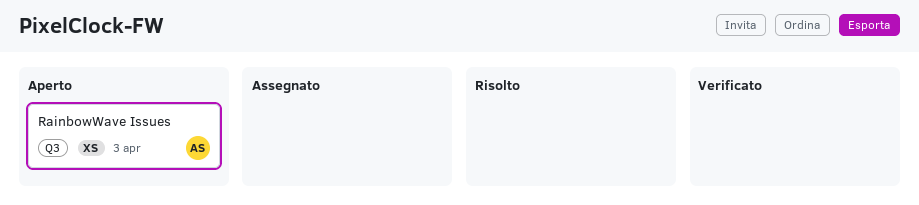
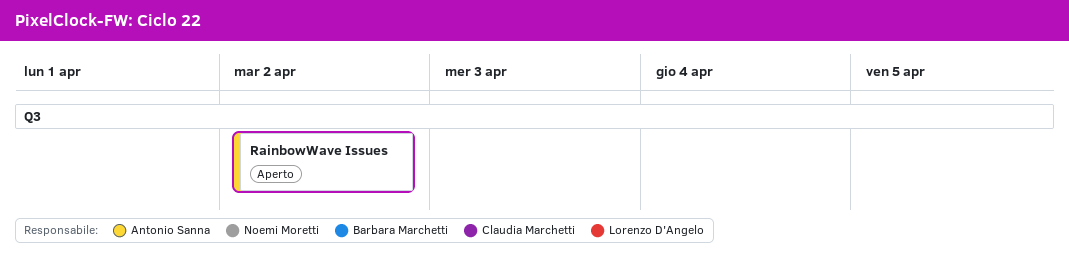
RainbowWave Issues, due: Apr 3 -> Apr 2

